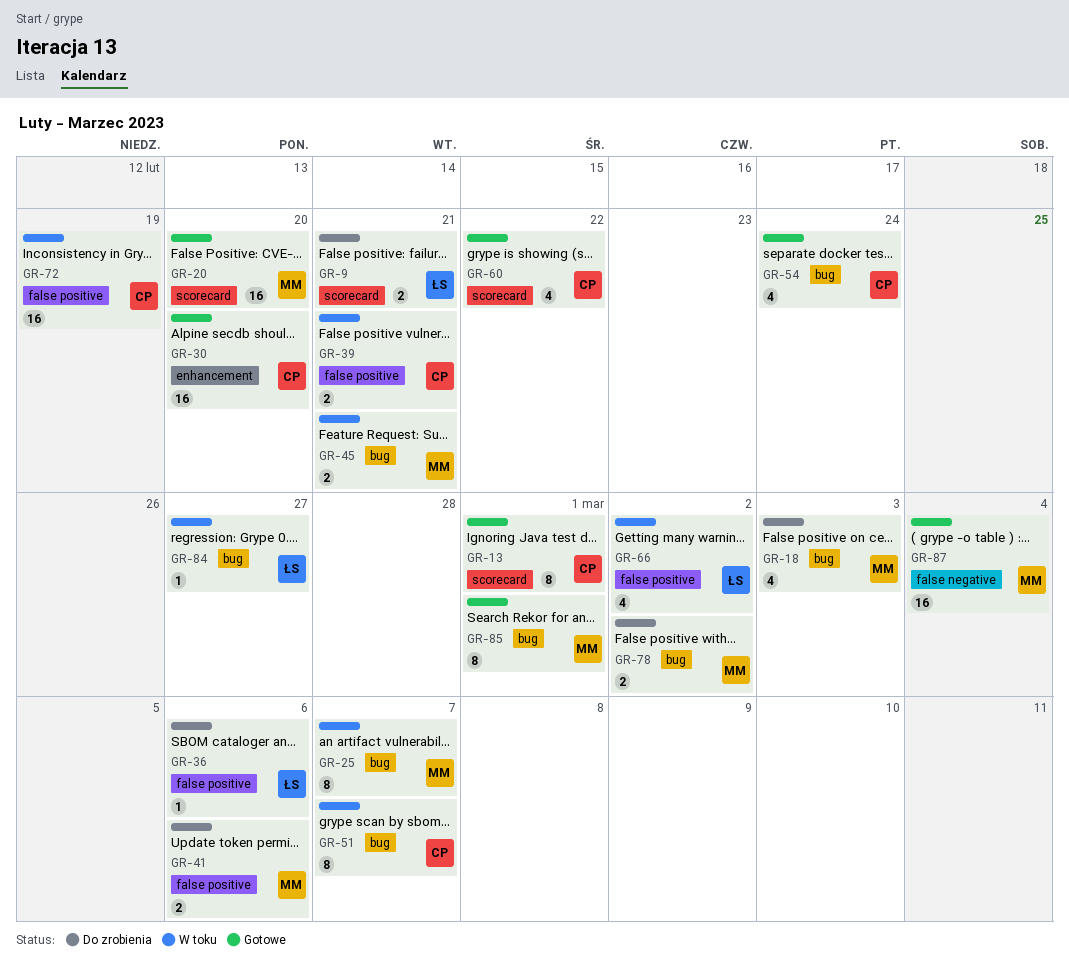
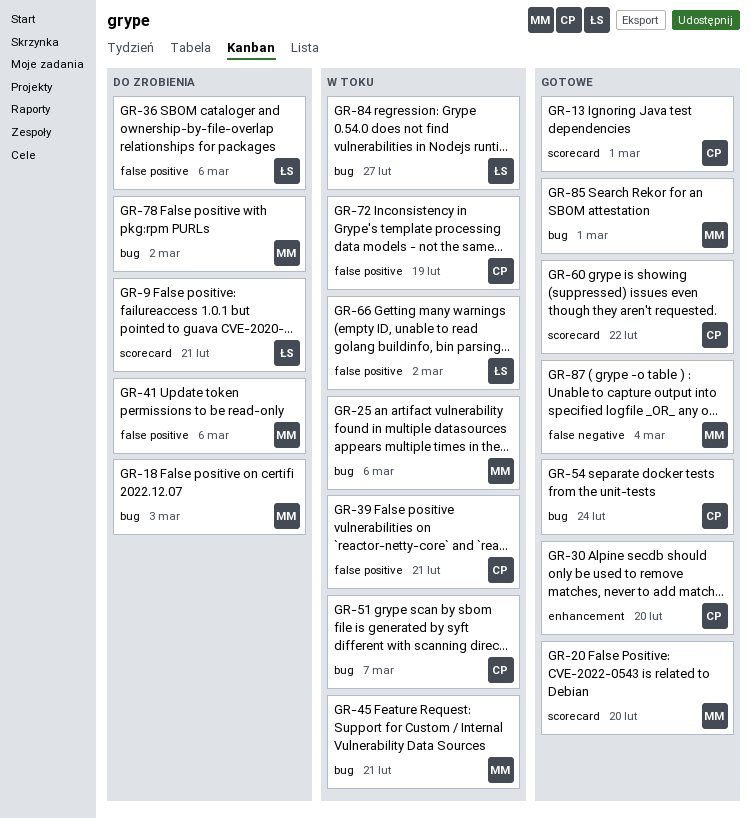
GR-25, due: Mar 7 -> Mar 6

